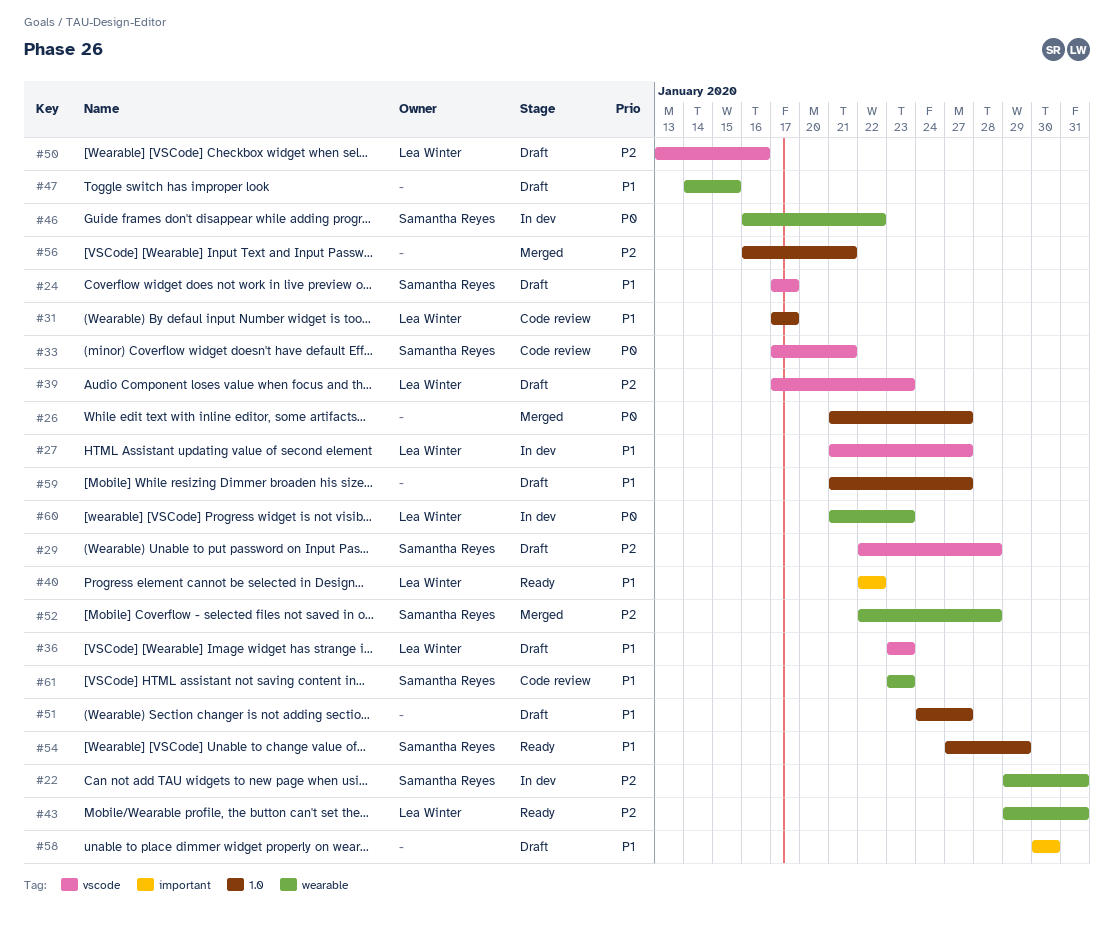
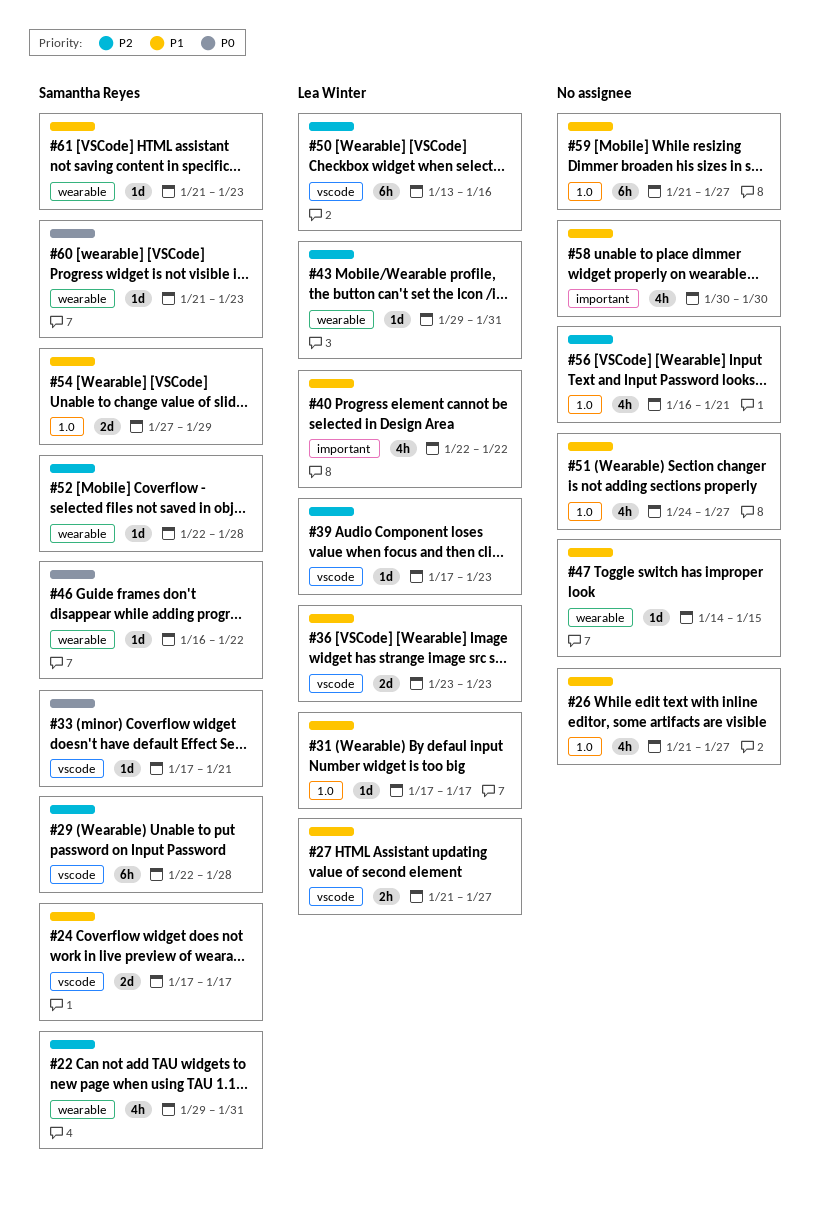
#26, priority: P0 -> P1
#60, owner: Lea Winter -> Samantha Reyes
#61, start: Jan 23 -> Jan 21

